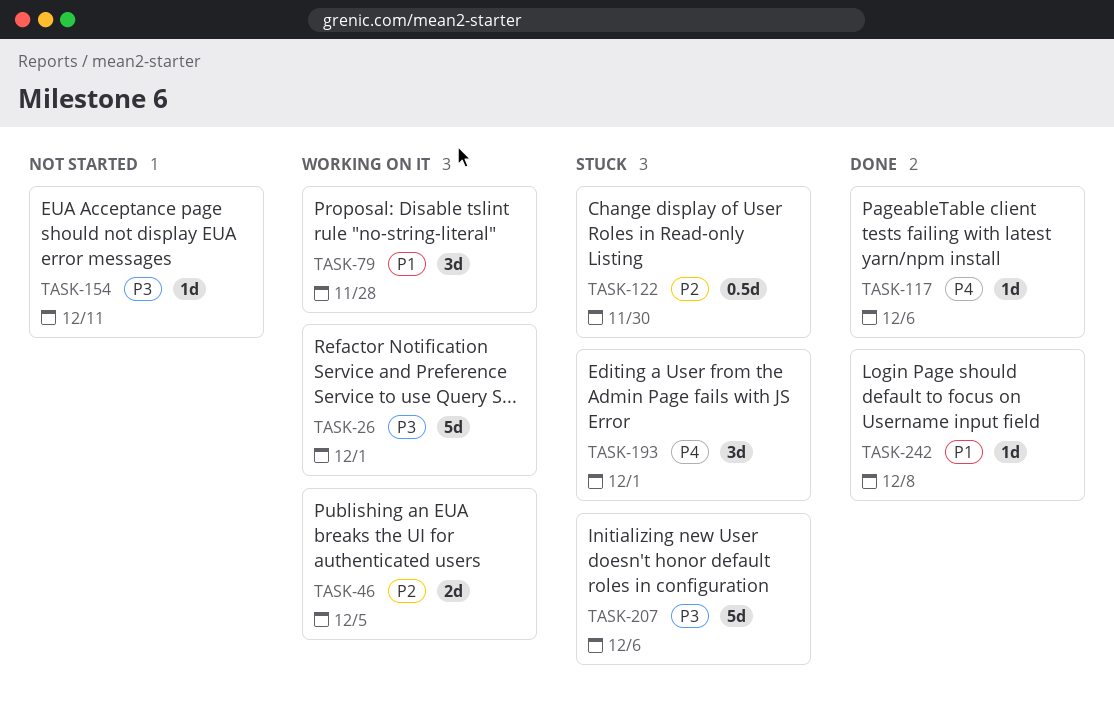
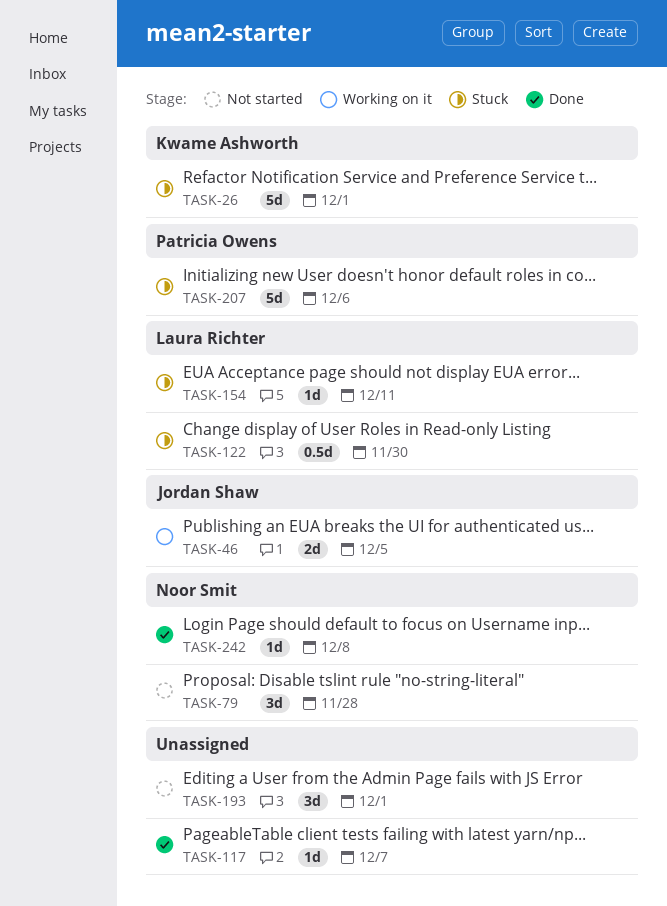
TASK-26, status: Working on it -> Stuck
TASK-79, status: Working on it -> Not started
TASK-117, due: Dec 6 -> Dec 7
TASK-154, status: Not started -> Stuck
TASK-193, status: Stuck -> Not started

